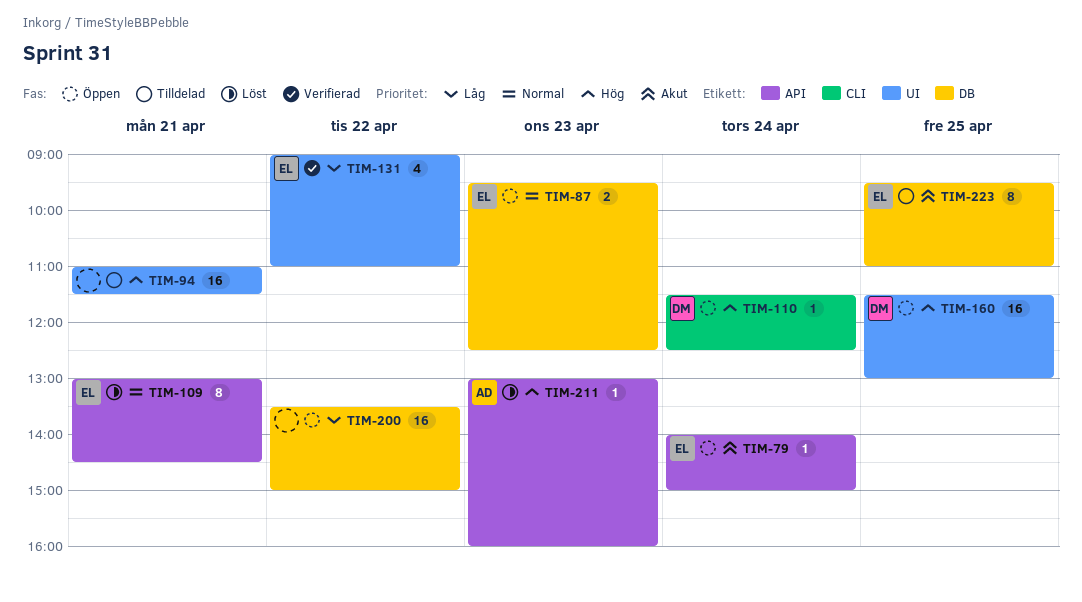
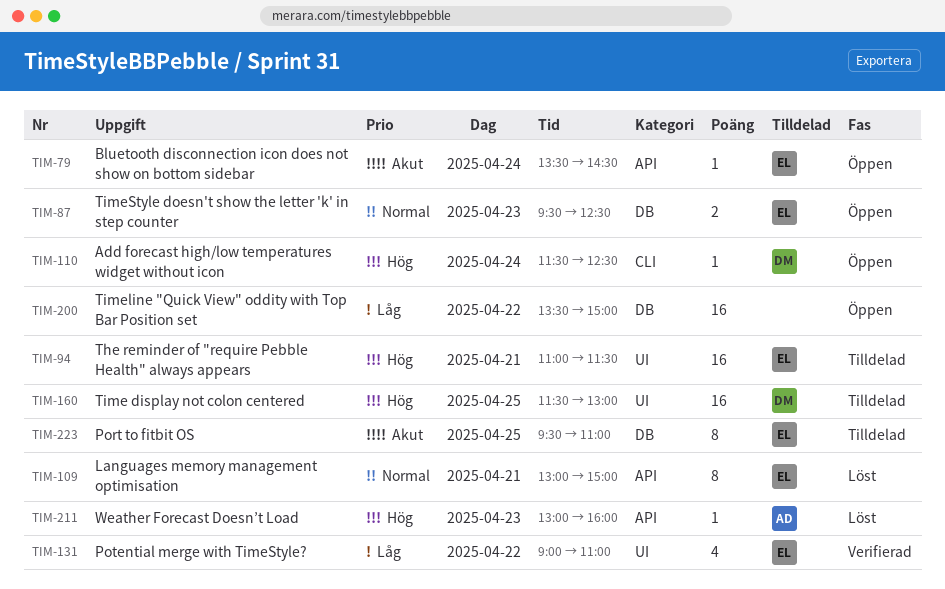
TIM-79, begins: 14:00 -> 13:30
TIM-79, ends: 15:00 -> 14:30
TIM-94, owner: none -> EL
TIM-109, ends: 14:30 -> 15:00
TIM-160, status: Öppen -> Tilldelad

